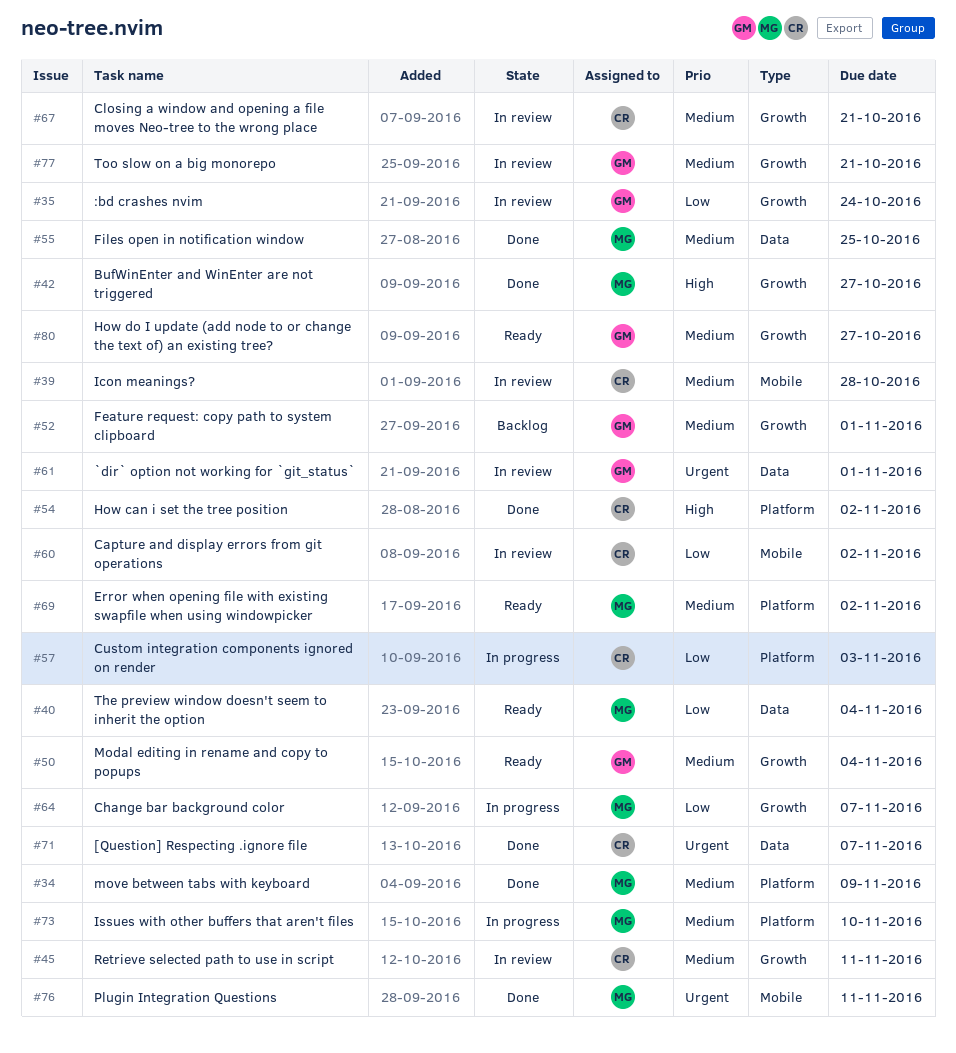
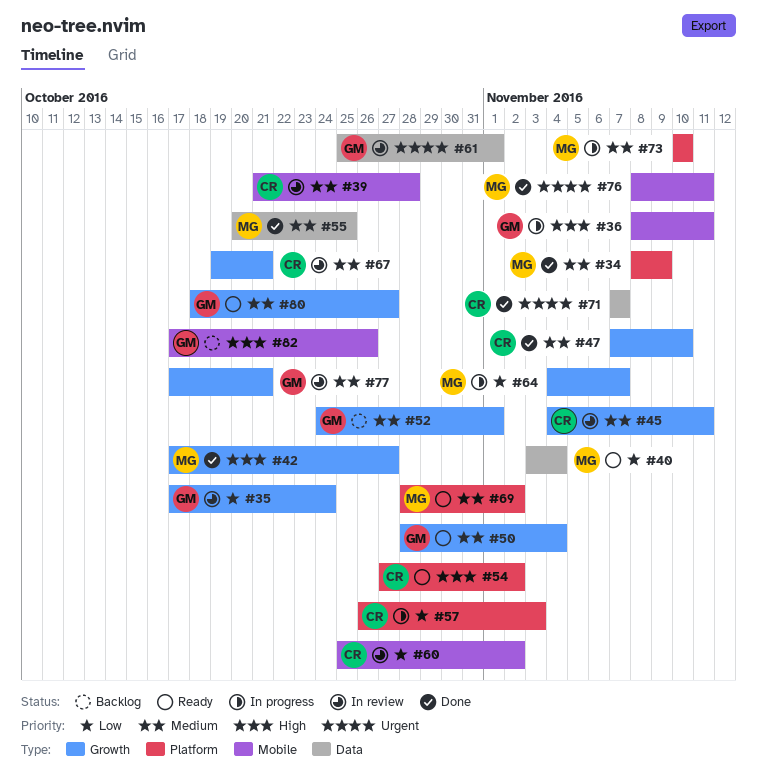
#36: none -> present
#47: none -> present
#54, status: Done -> Ready
#82: none -> present

